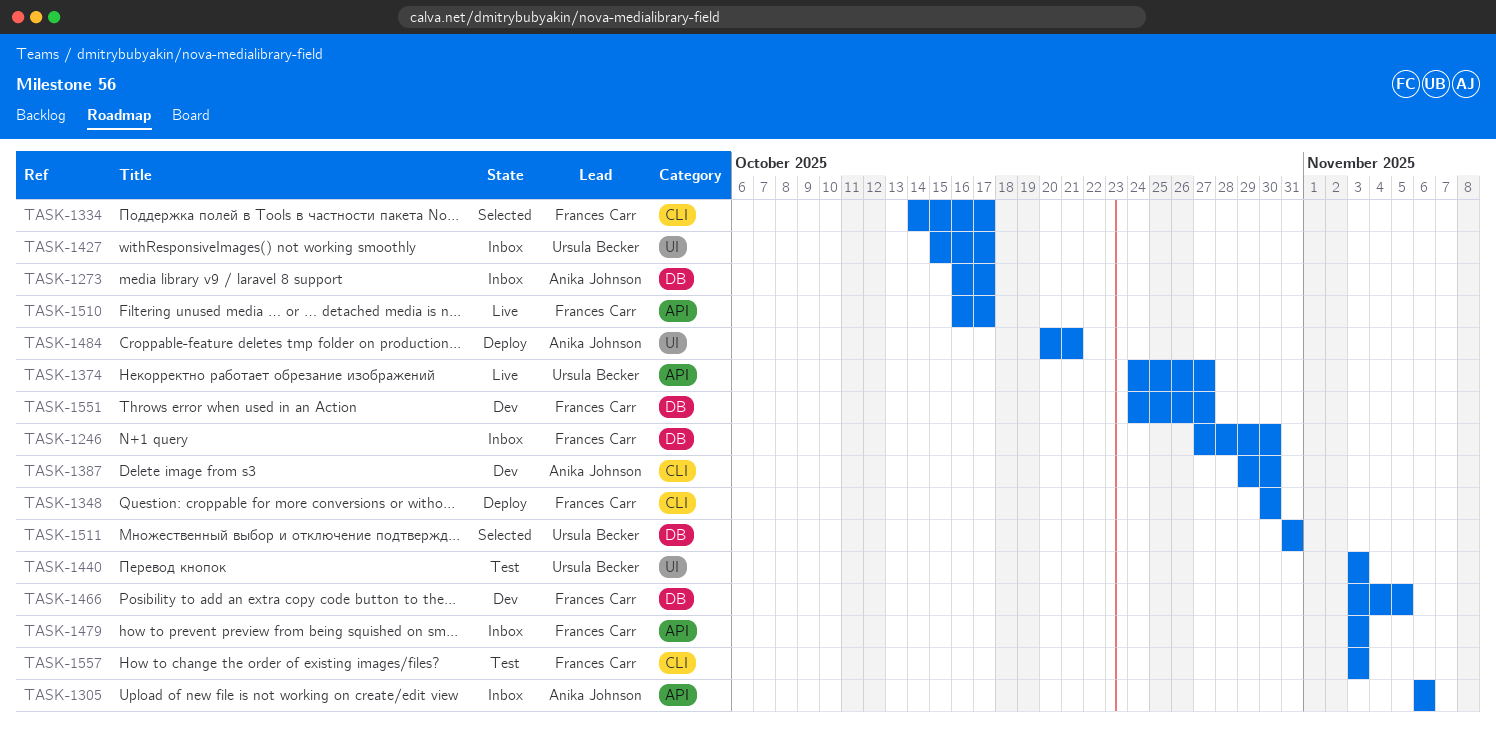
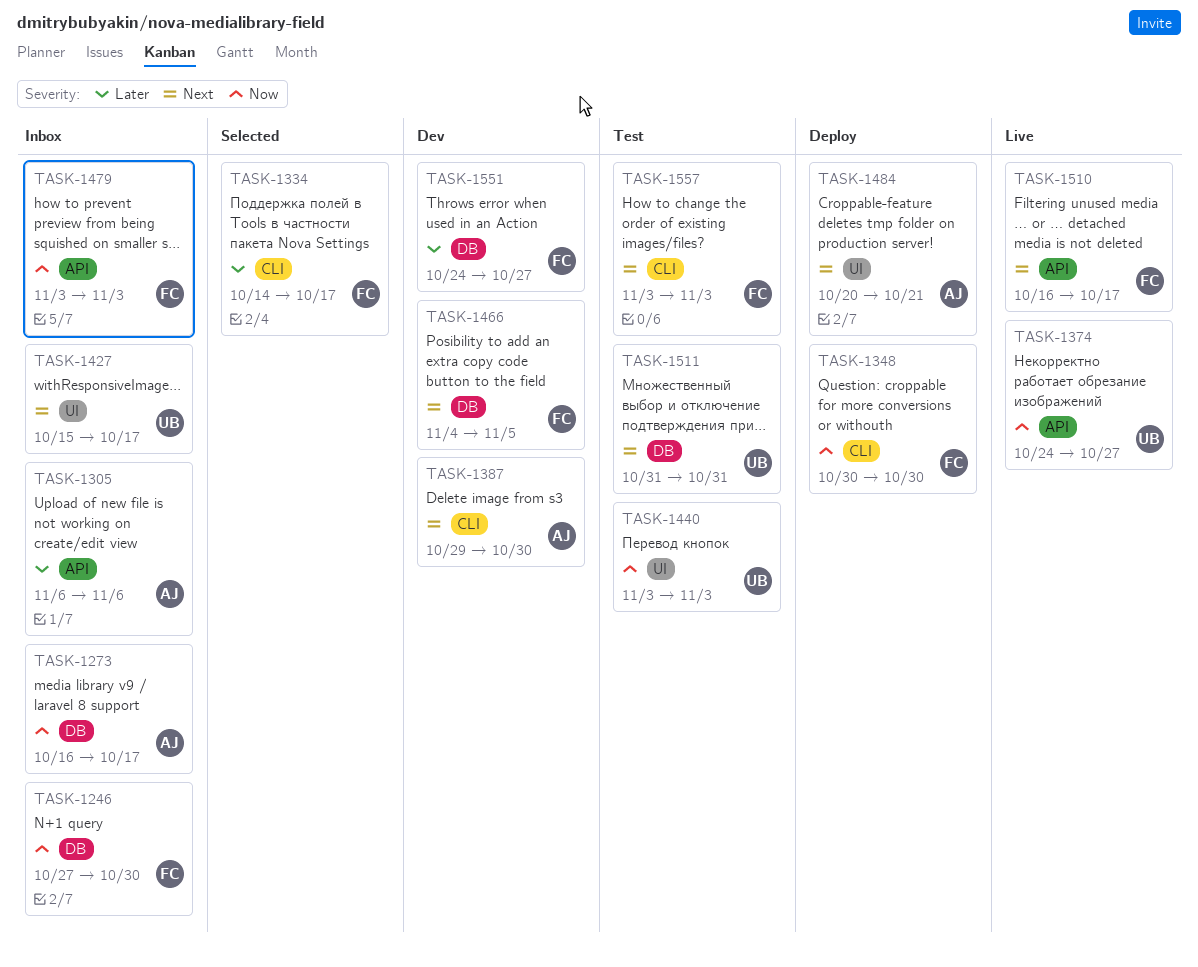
TASK-1466, start: Nov 3 -> Nov 4
TASK-1511, status: Selected -> Test

